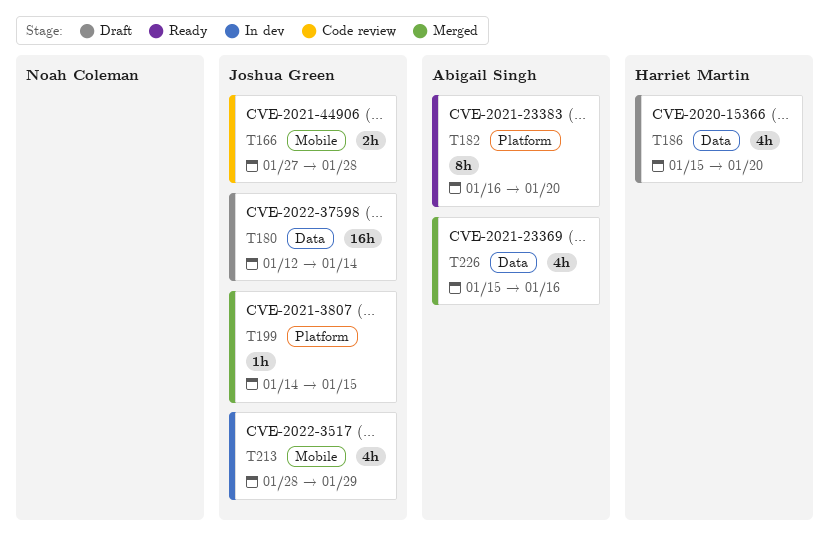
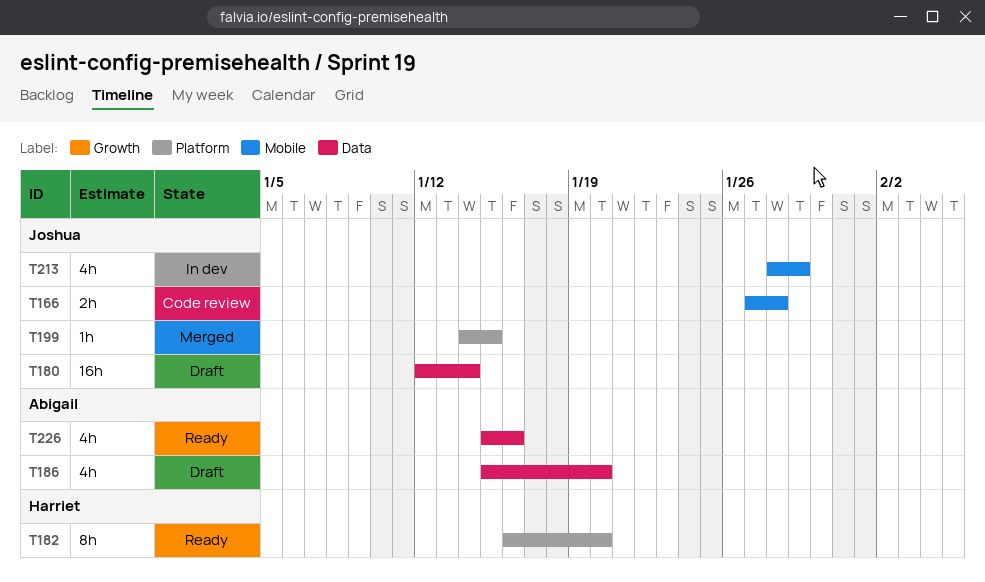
T182, owner: Abigail Singh -> Harriet Martin
T186, owner: Harriet Martin -> Abigail Singh
T226, status: Merged -> Ready

